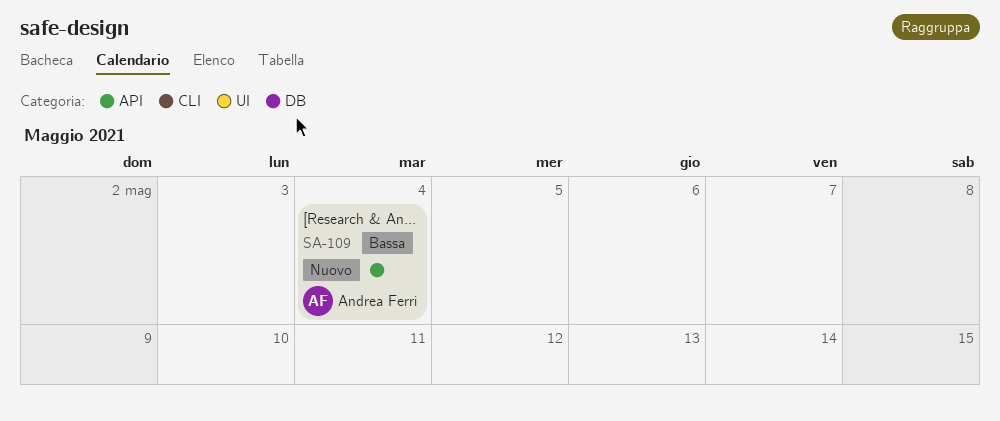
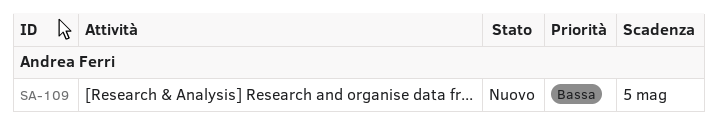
SA-109, due: May 4 -> May 5

